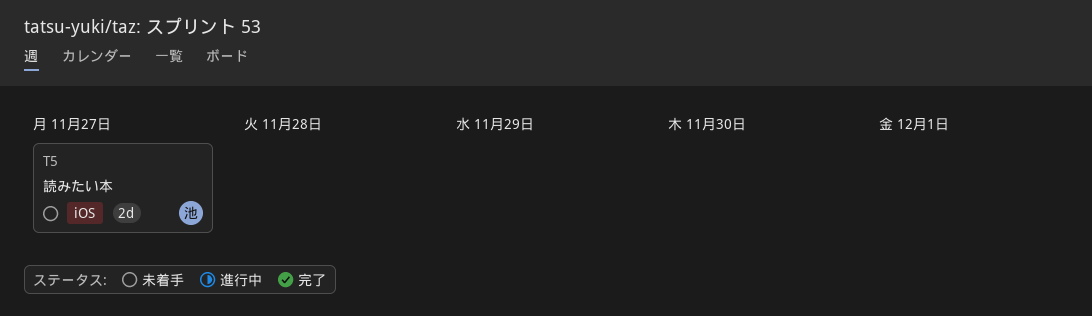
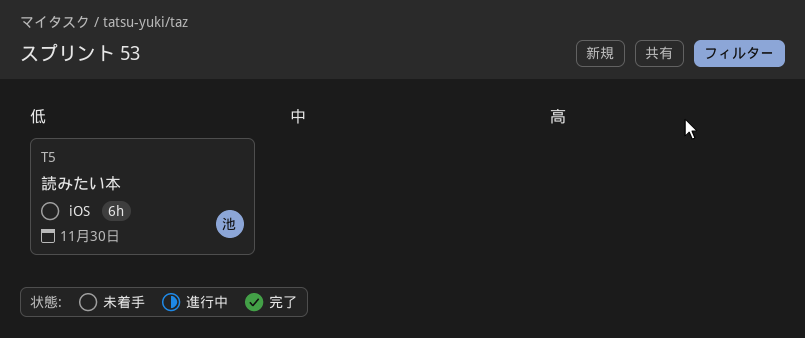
T5, estimate: 2d -> 6h
T5, due: Nov 27 -> Nov 30

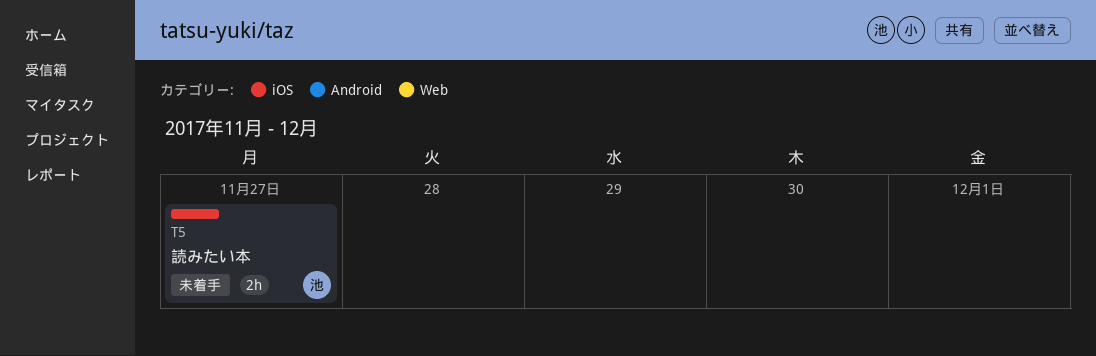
T5, estimate: 6h -> 2h
T5, due: Nov 30 -> Nov 27

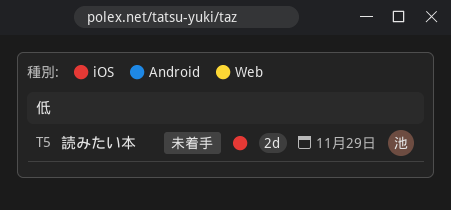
T5, estimate: 2h -> 2d
T5, due: Nov 27 -> Nov 29

